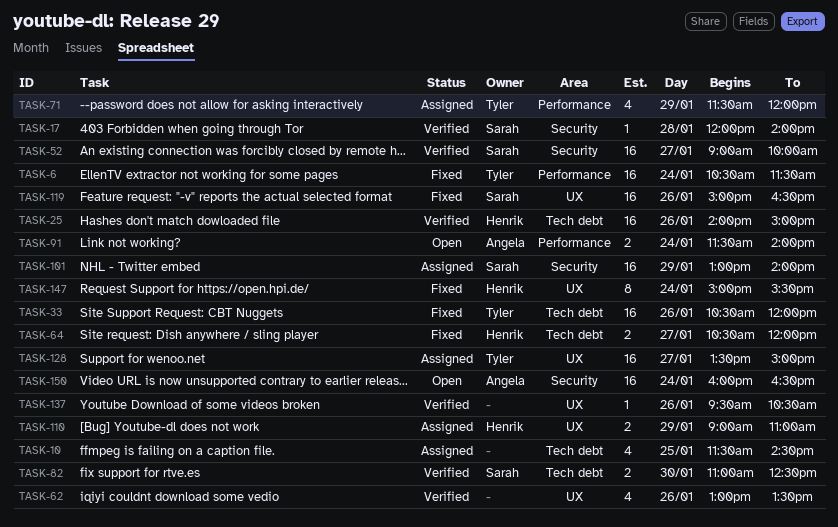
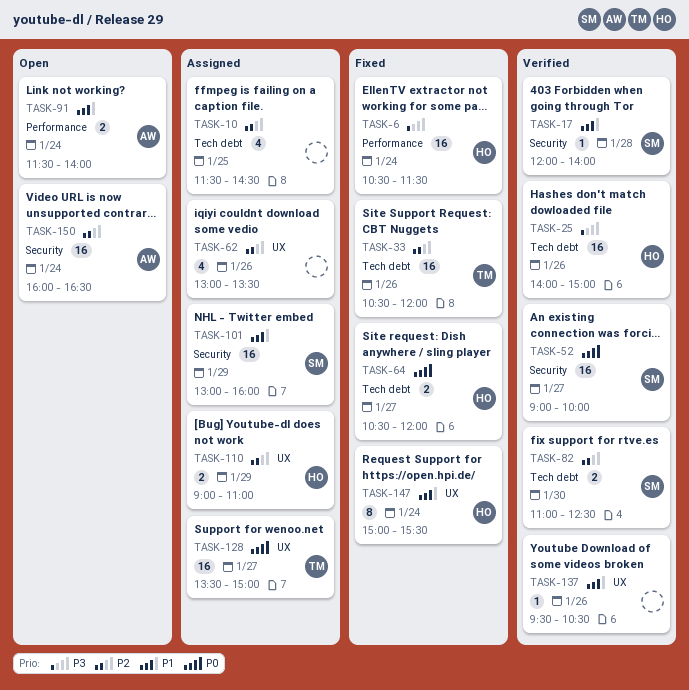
TASK-6, owner: Tyler -> Henrik
TASK-62, status: Verified -> Assigned
TASK-71: present -> none
TASK-101, ends: 14:00 -> 16:00
TASK-119: present -> none

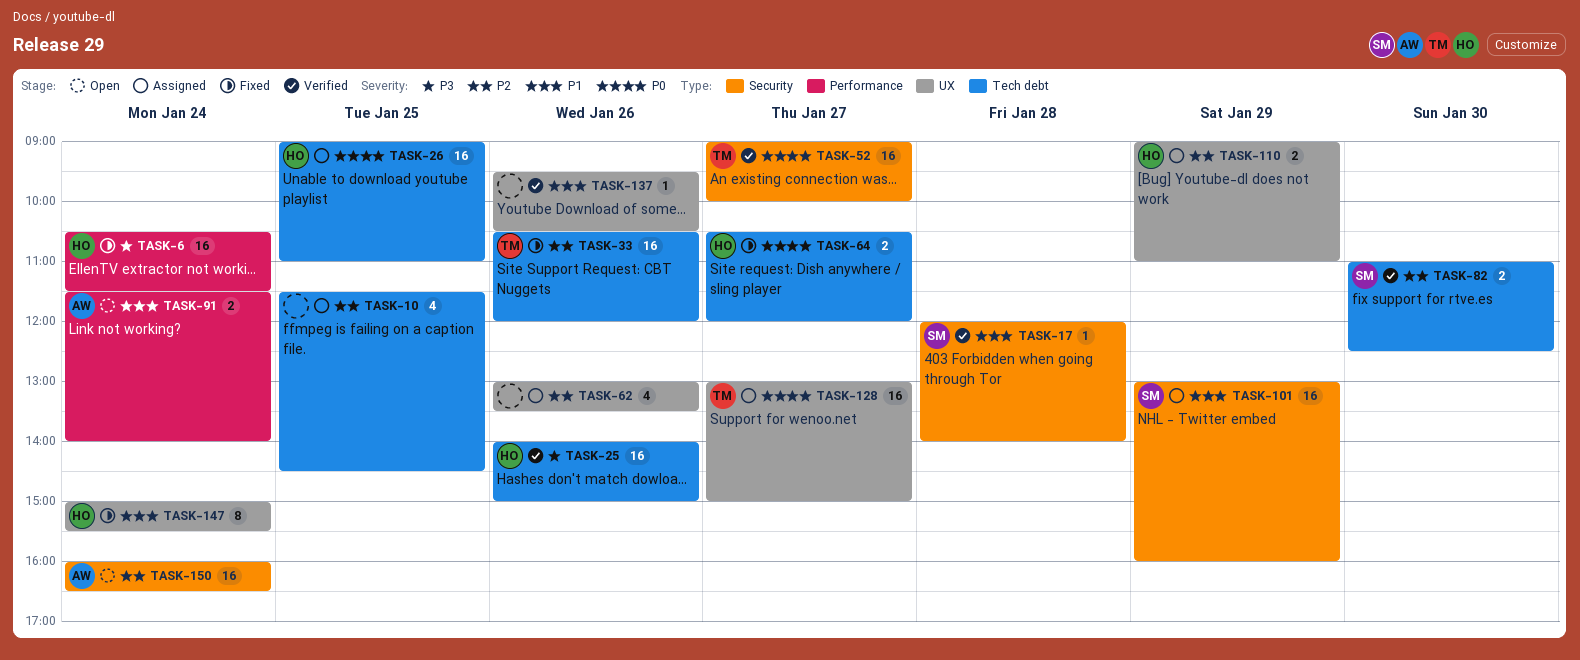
TASK-26: none -> present
TASK-52, owner: SM -> TM
TASK-128, begins: 13:30 -> 13:00

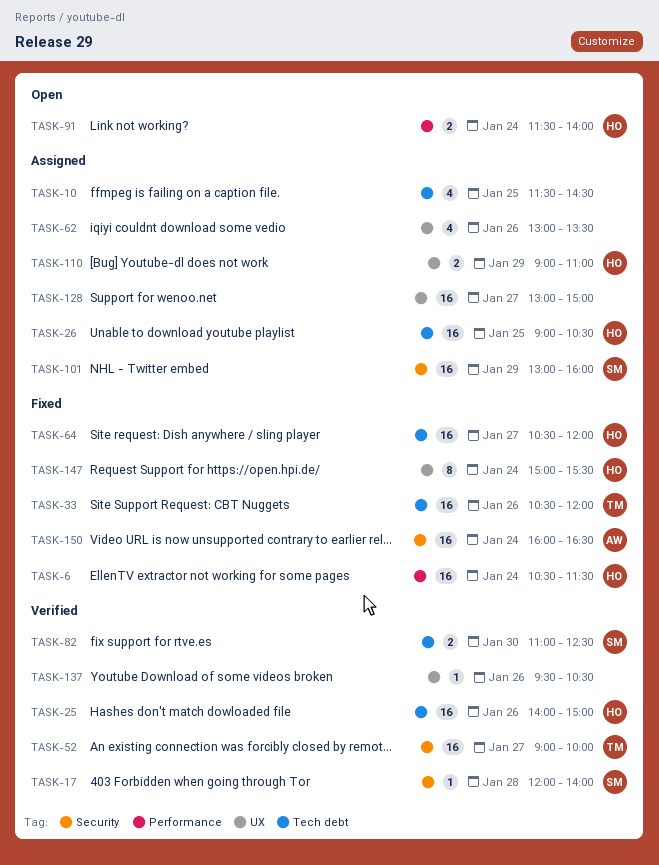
TASK-26, ends: 11:00 -> 10:30
TASK-64, estimate: 2 -> 16
TASK-91, owner: AW -> HO
TASK-128, owner: TM -> none
TASK-150, status: Open -> Fixed

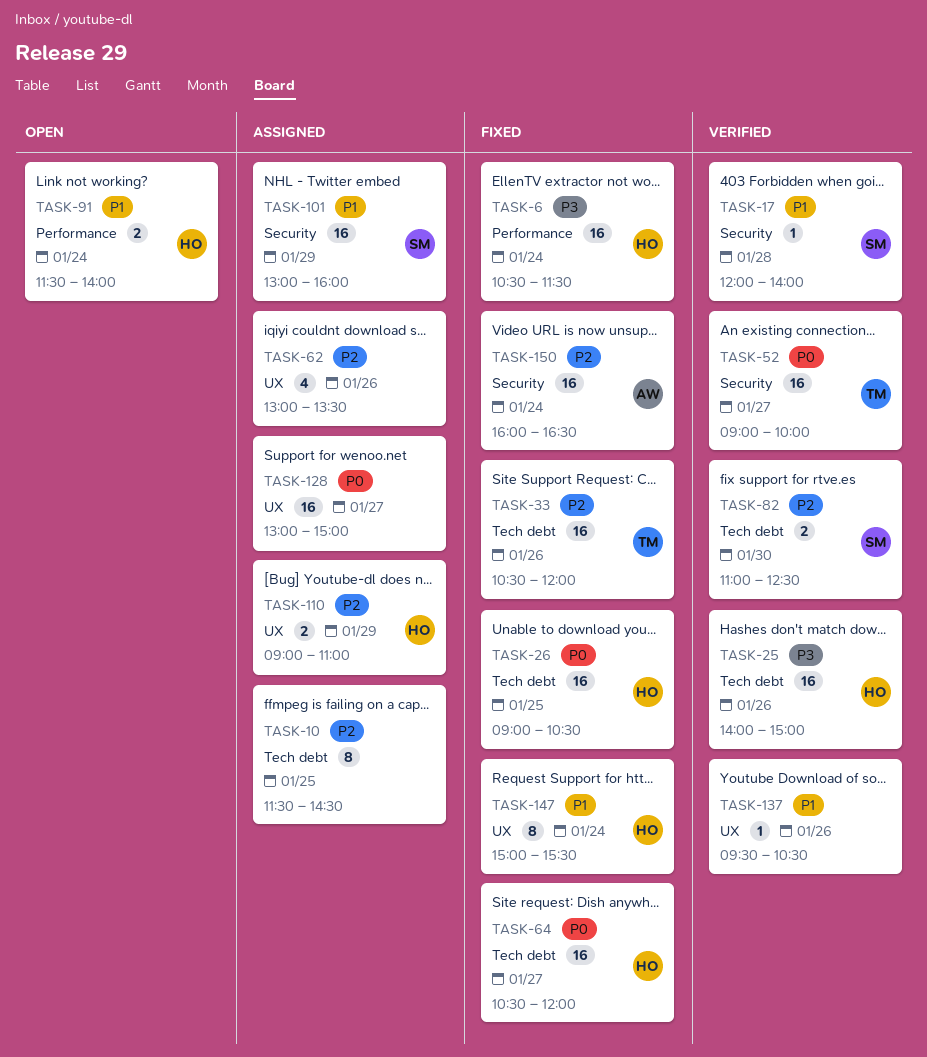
TASK-10, estimate: 4 -> 8
TASK-26, status: Assigned -> Fixed

